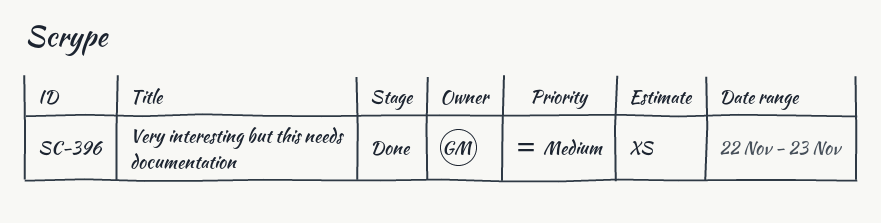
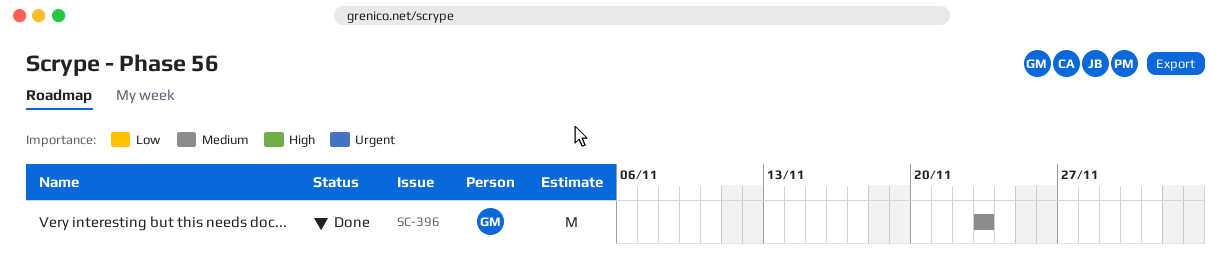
SC-396, estimate: XS -> M
SC-396, start: Nov 22 -> Nov 23

